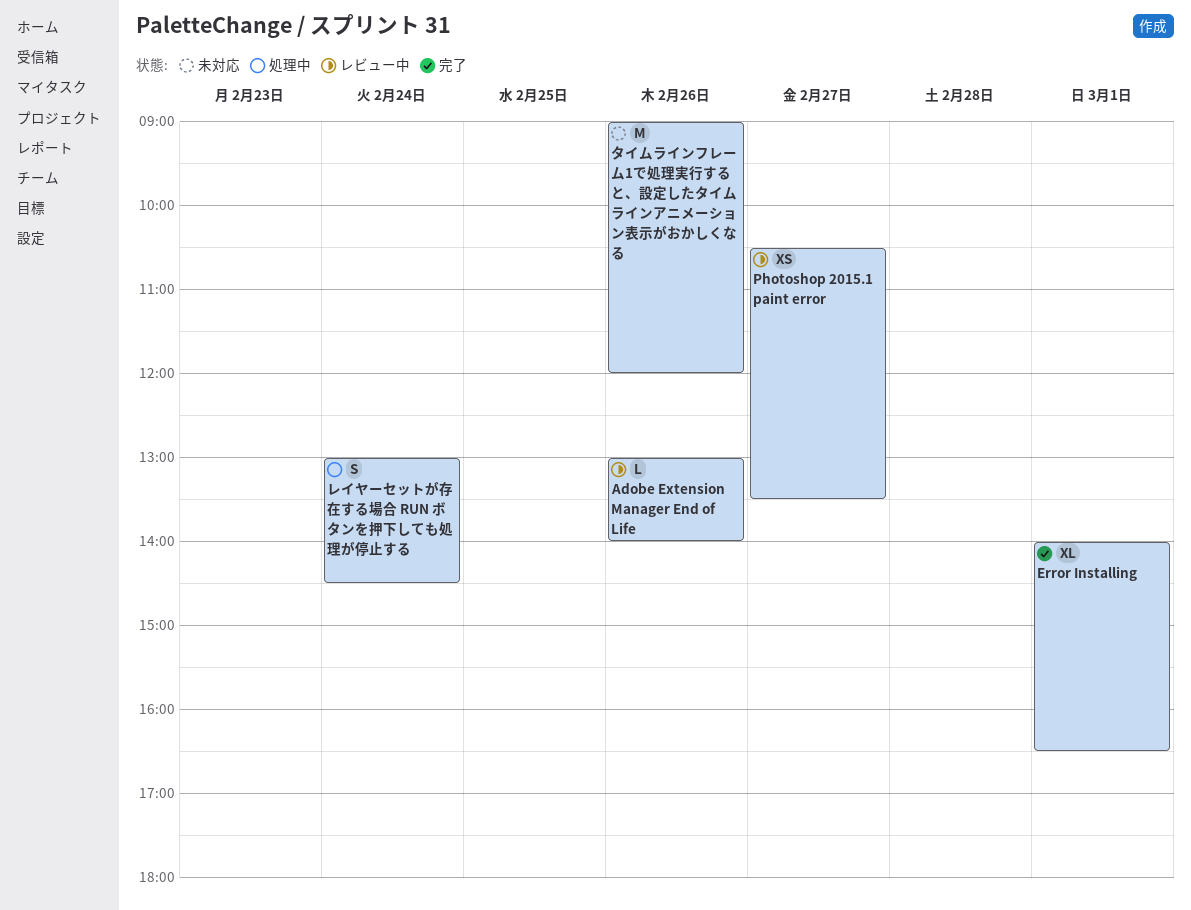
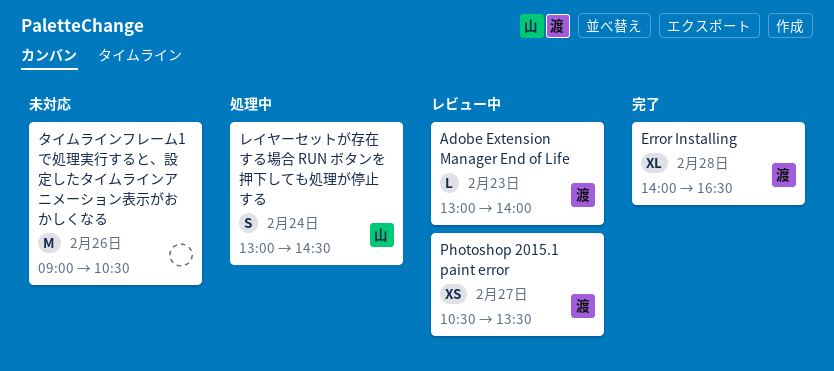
Adobe Extension Manager End of Life, day: Feb 26 -> Feb 23
Error Installing, day: Mar 1 -> Feb 28
タイムラインフレーム1で処理実行すると、設定したタイムラインアニメーション表示がおかしくなる, ends: 12:00 -> 10:30

